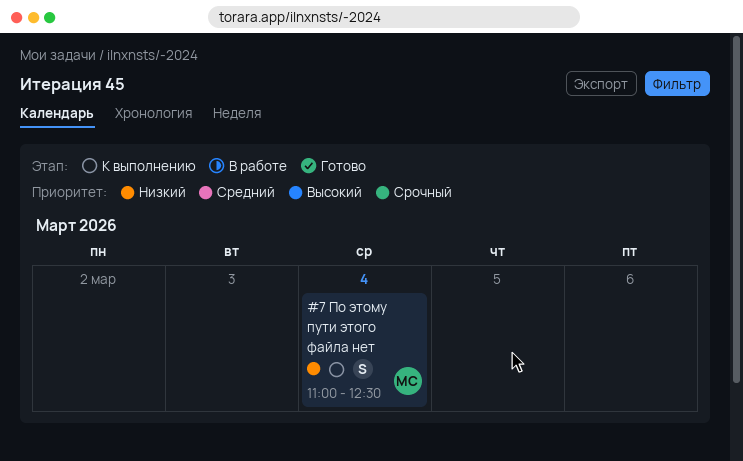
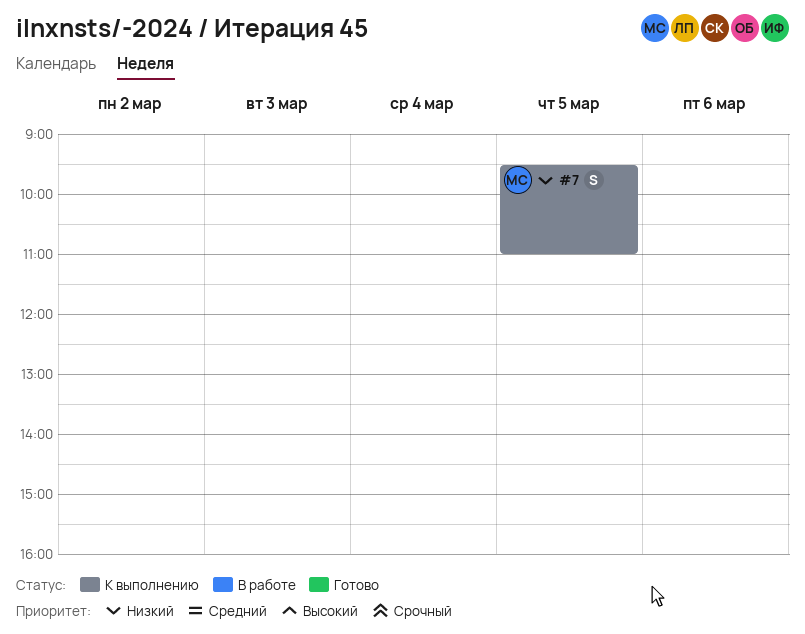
#7, day: Mar 4 -> Mar 5
#7, begins: 11:00 -> 09:30
#7, ends: 12:30 -> 11:00

